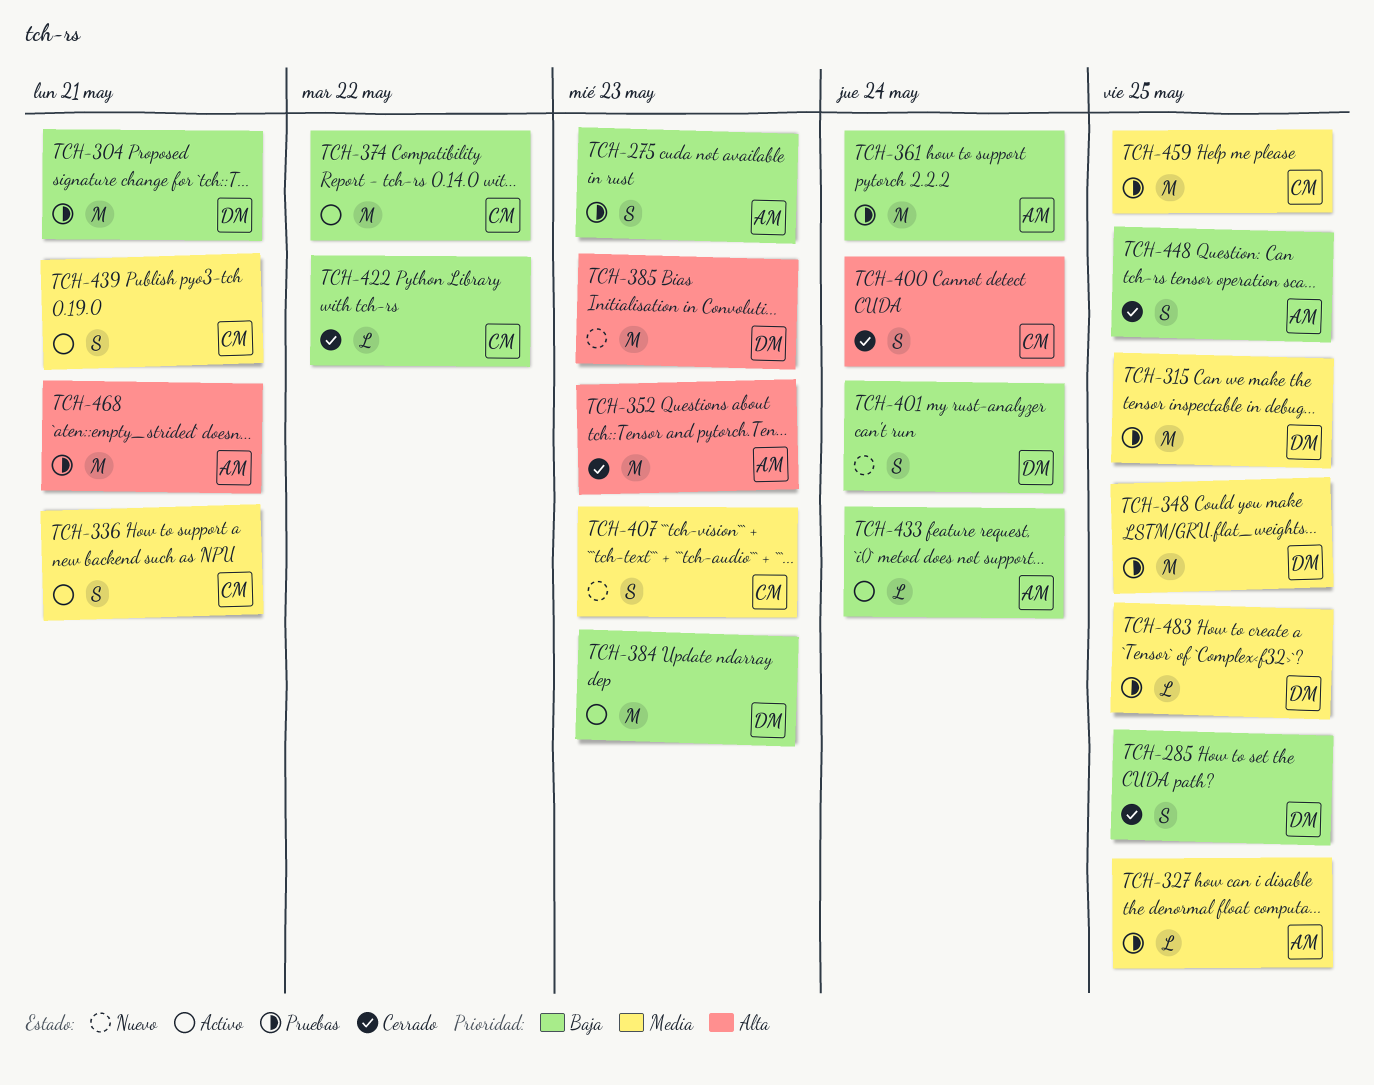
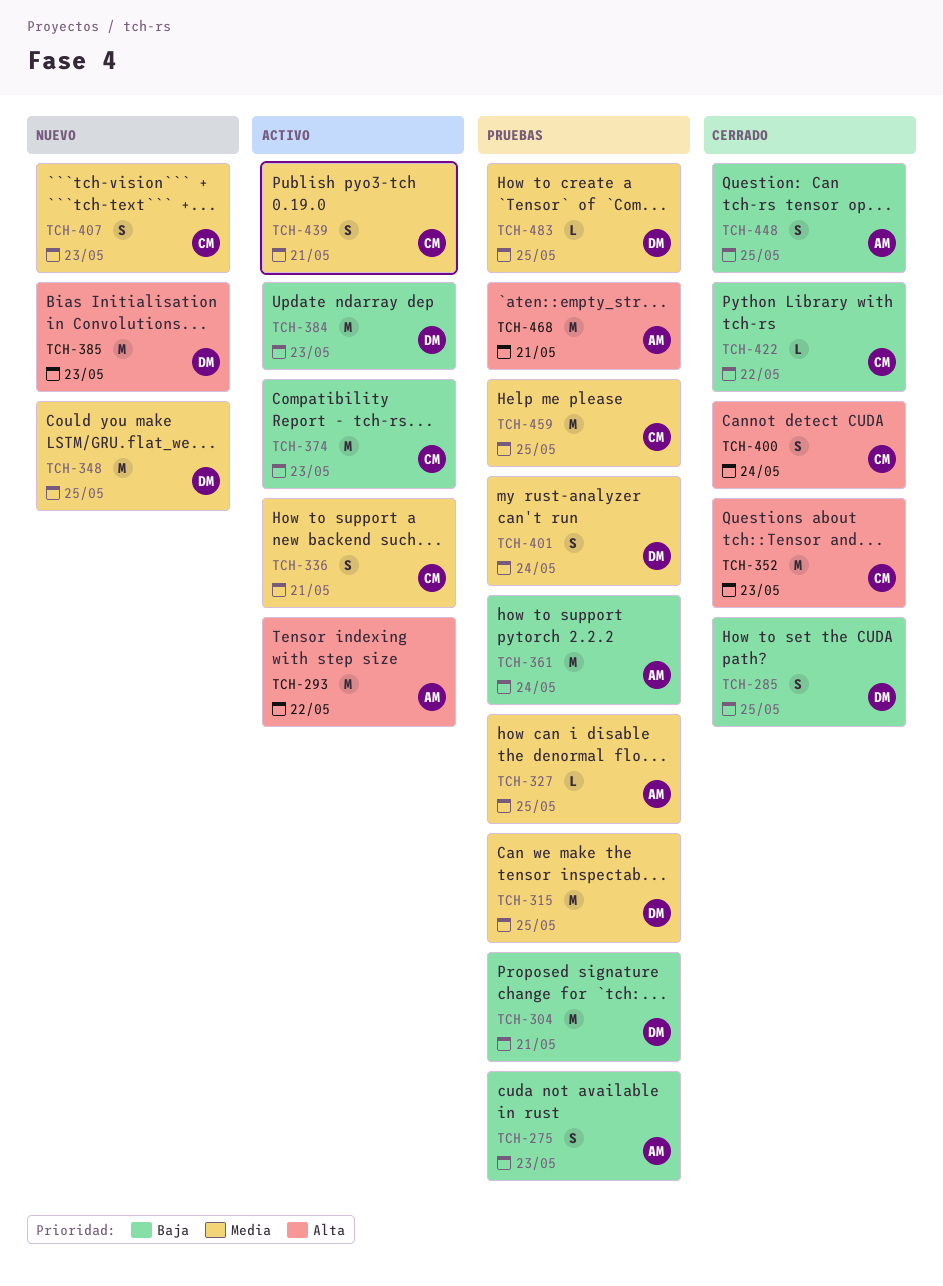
TCH-293: none -> present
TCH-348, status: Pruebas -> Nuevo
TCH-352, owner: AM -> CM
TCH-374, due: May 22 -> May 23
TCH-401, status: Nuevo -> Pruebas
TCH-401, priority: Baja -> Media
TCH-433: present -> none

